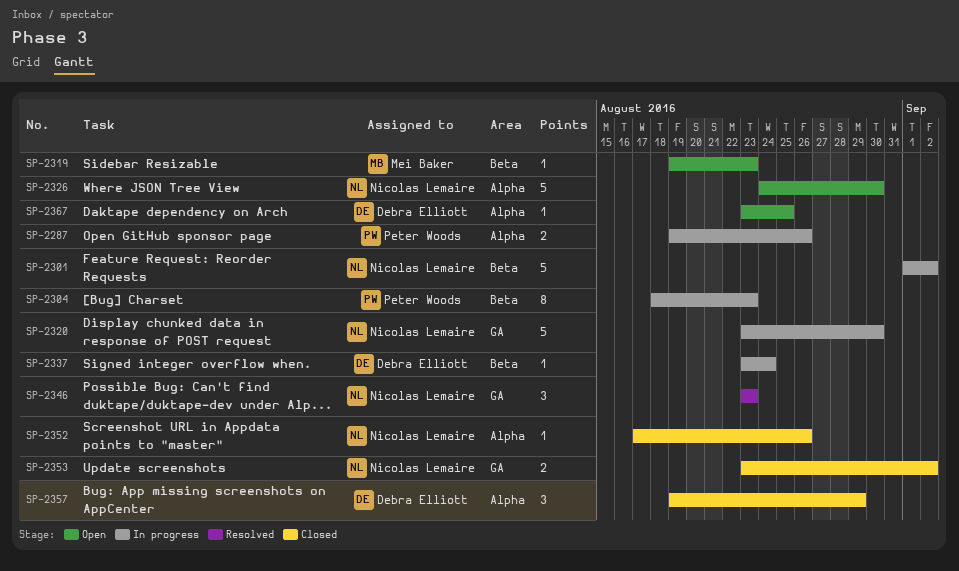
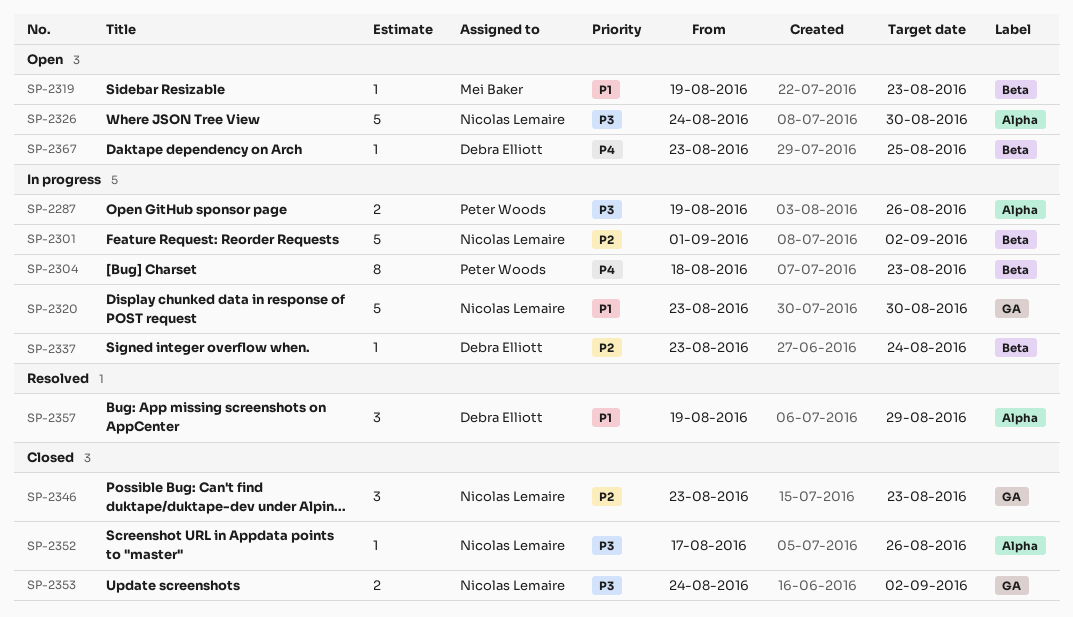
SP-2346, status: Resolved -> Closed
SP-2353, start: Aug 23 -> Aug 24
SP-2357, status: Closed -> Resolved
SP-2367, label: Alpha -> Beta

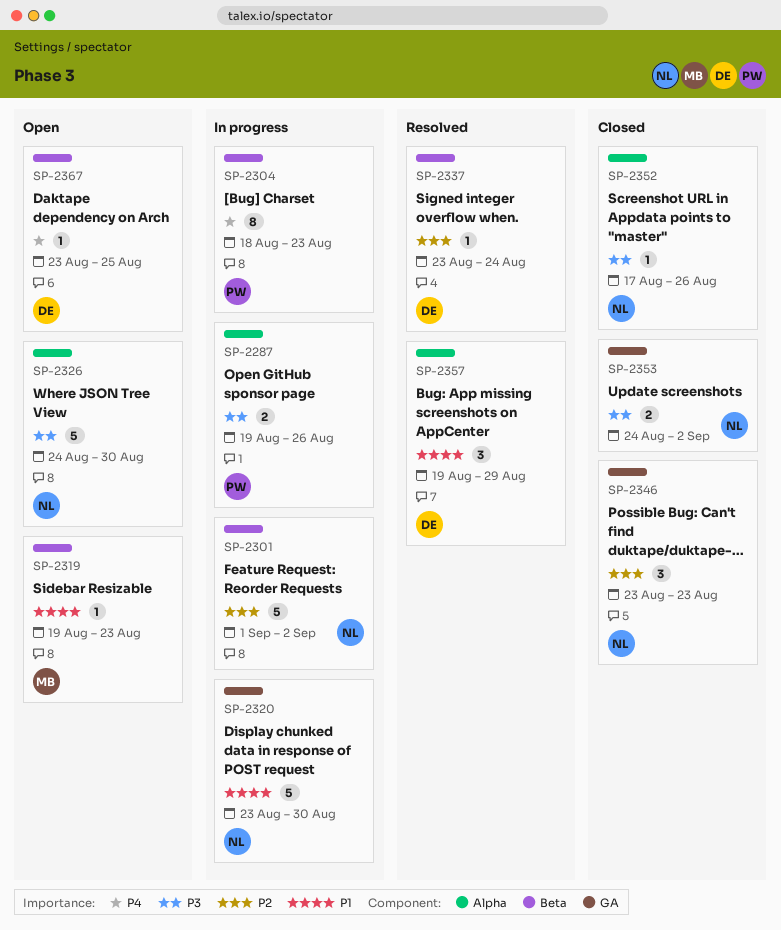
SP-2337, status: In progress -> Resolved

